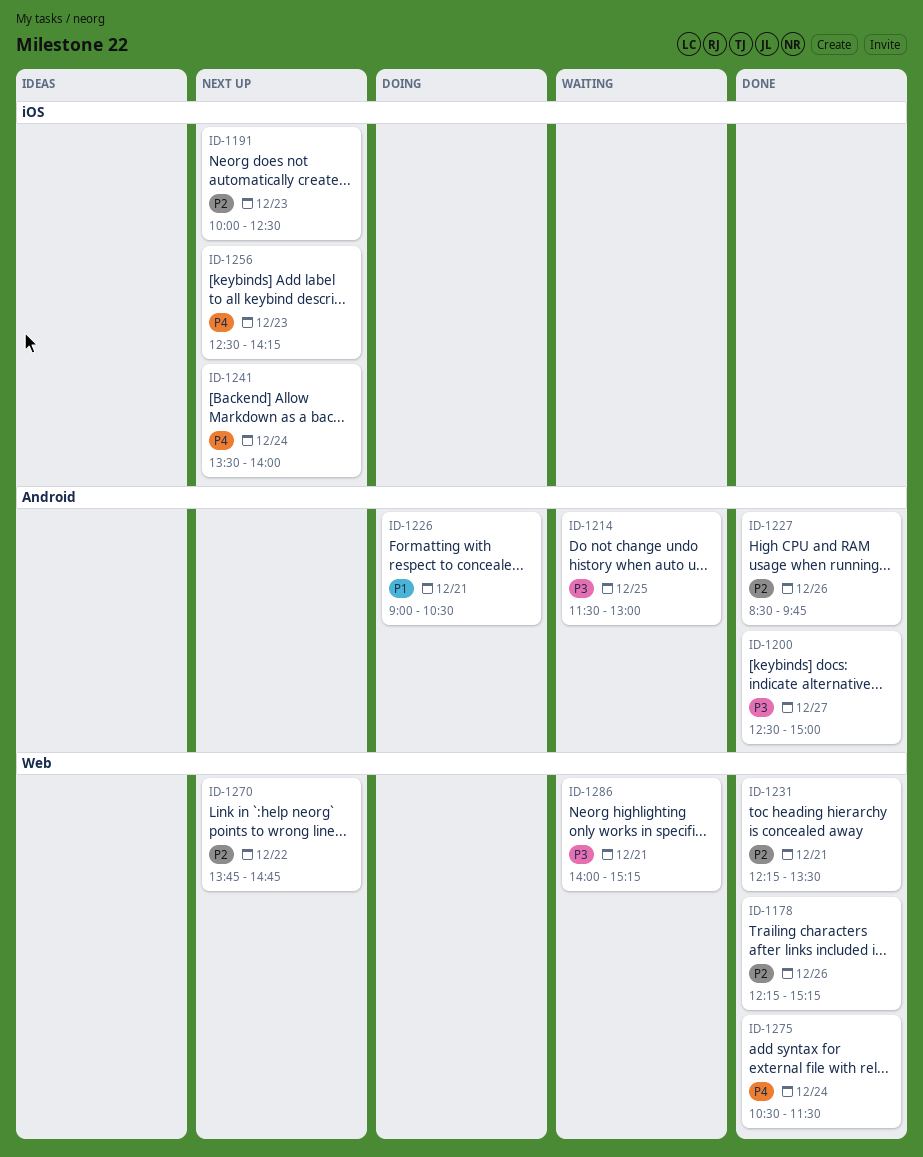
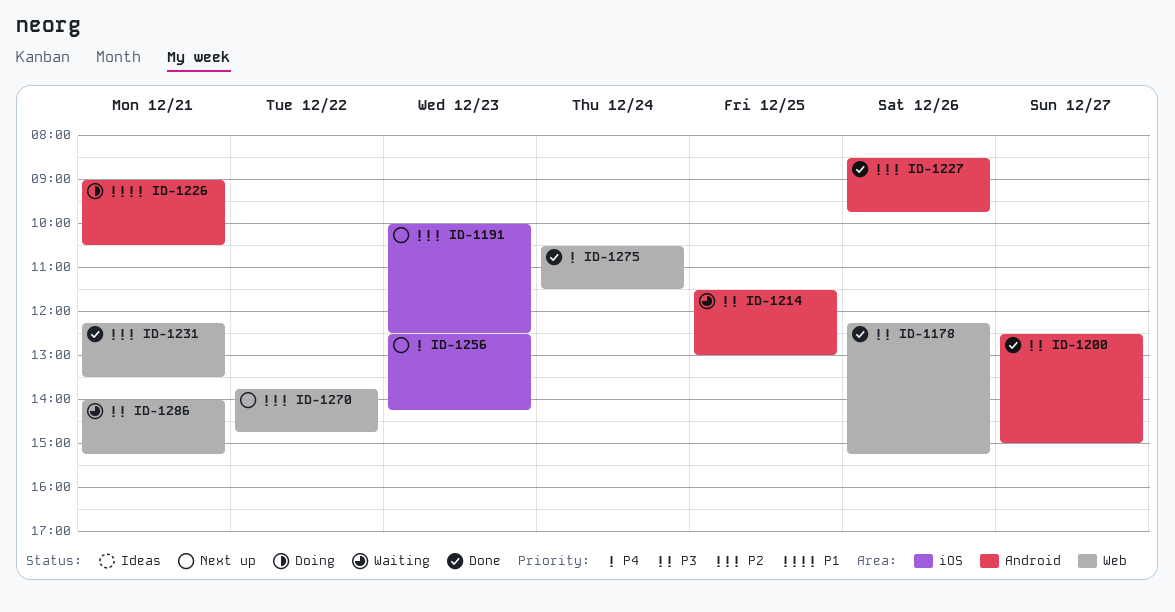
ID-1178, priority: P2 -> P3
ID-1241: present -> none

